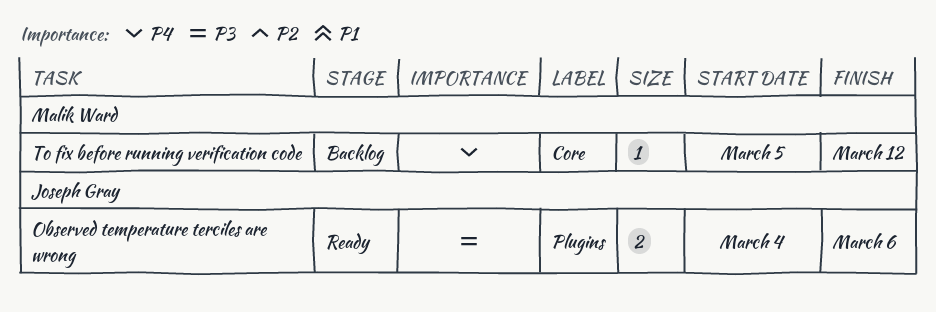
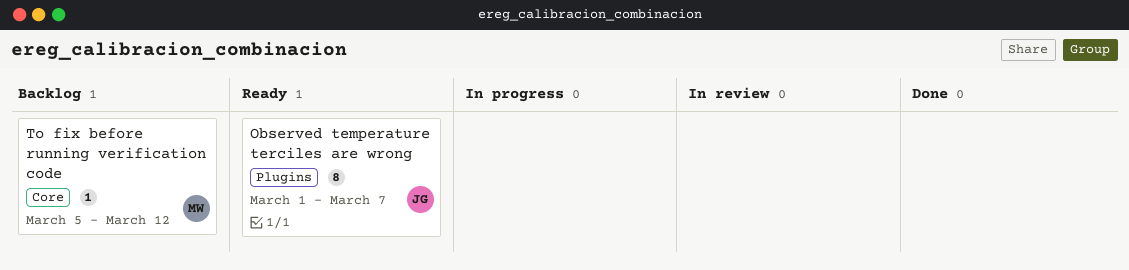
Observed temperature terciles are wrong, estimate: 2 -> 8
Observed temperature terciles are wrong, start: Mar 4 -> Mar 1
Observed temperature terciles are wrong, due: Mar 6 -> Mar 7

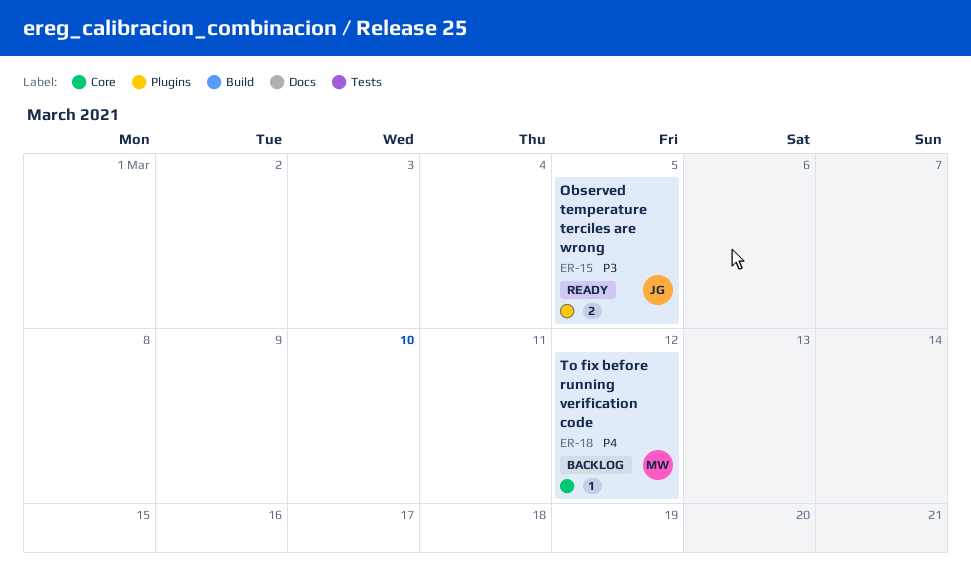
Observed temperature terciles are wrong, estimate: 8 -> 2
Observed temperature terciles are wrong, due: Mar 7 -> Mar 5

